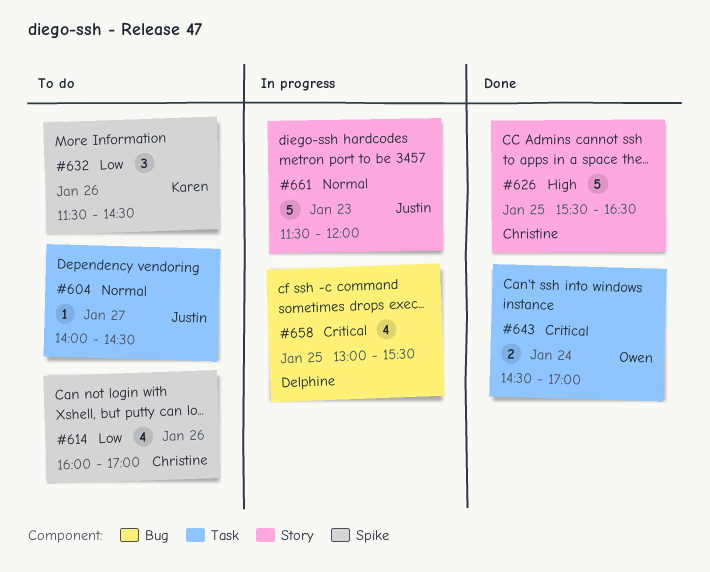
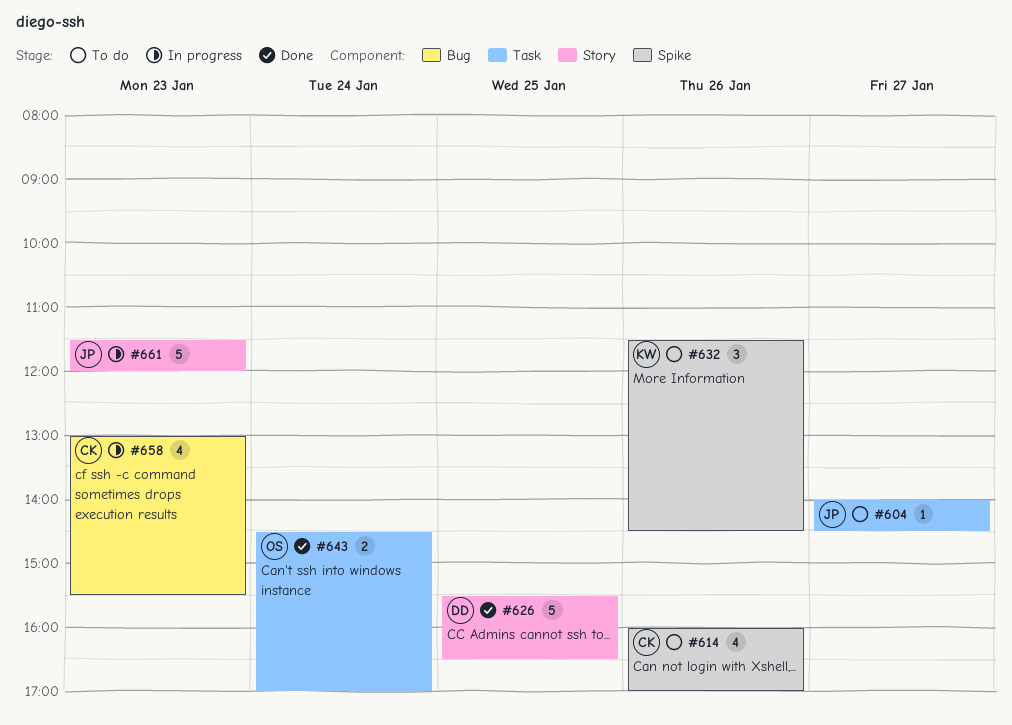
#626, owner: Christine -> Delphine
#658, owner: Delphine -> Christine
#658, day: Jan 25 -> Jan 23

